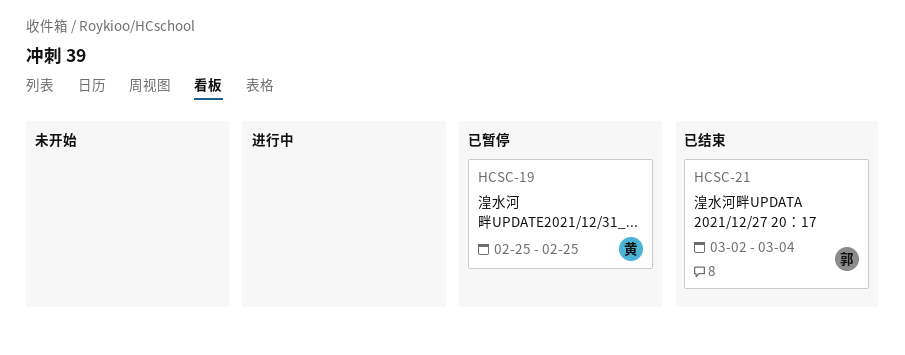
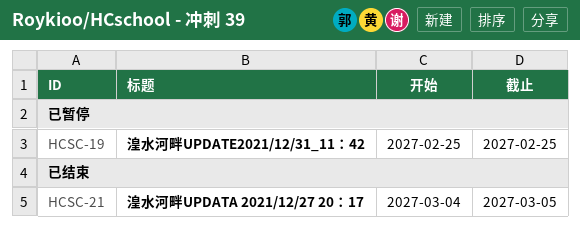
HCSC-21, start: Mar 2 -> Mar 4
HCSC-21, due: Mar 4 -> Mar 5

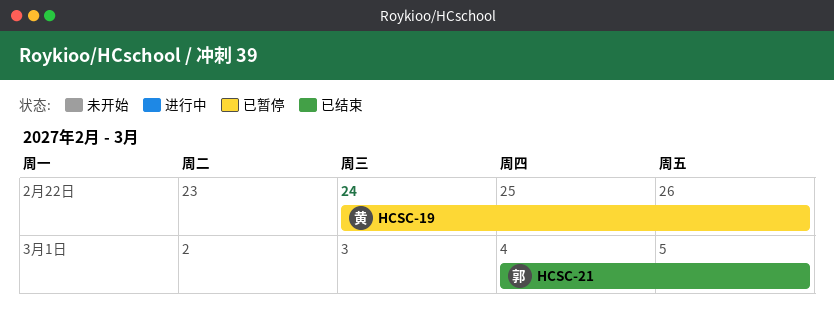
HCSC-19, start: Feb 25 -> Feb 24
HCSC-19, due: Feb 25 -> Feb 26

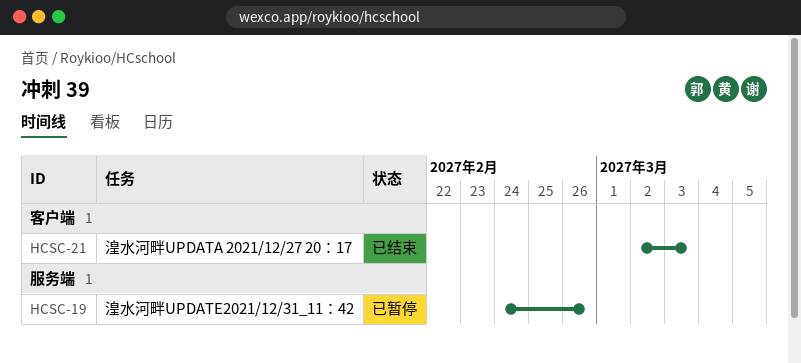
HCSC-21, start: Mar 4 -> Mar 2
HCSC-21, due: Mar 5 -> Mar 3

